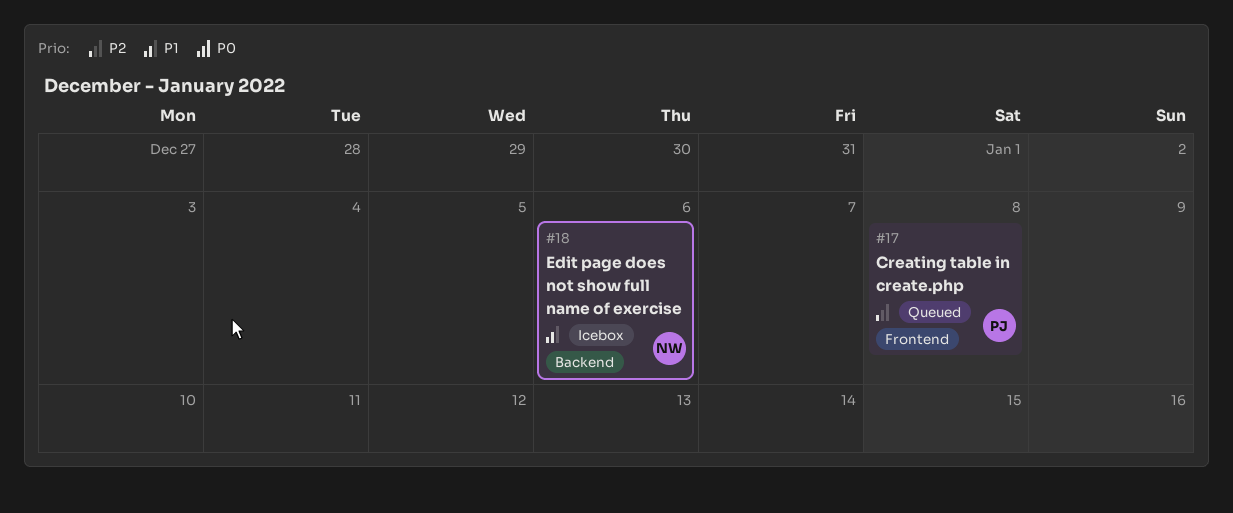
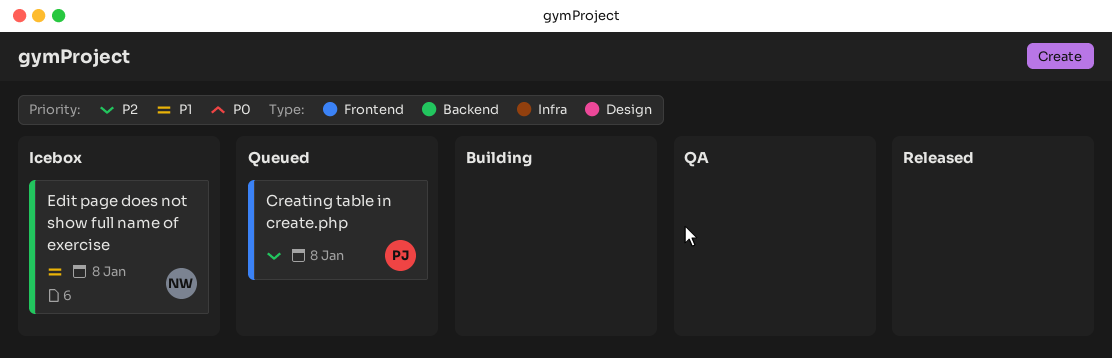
Edit page does not show full name of exercise, due: Jan 6 -> Jan 8

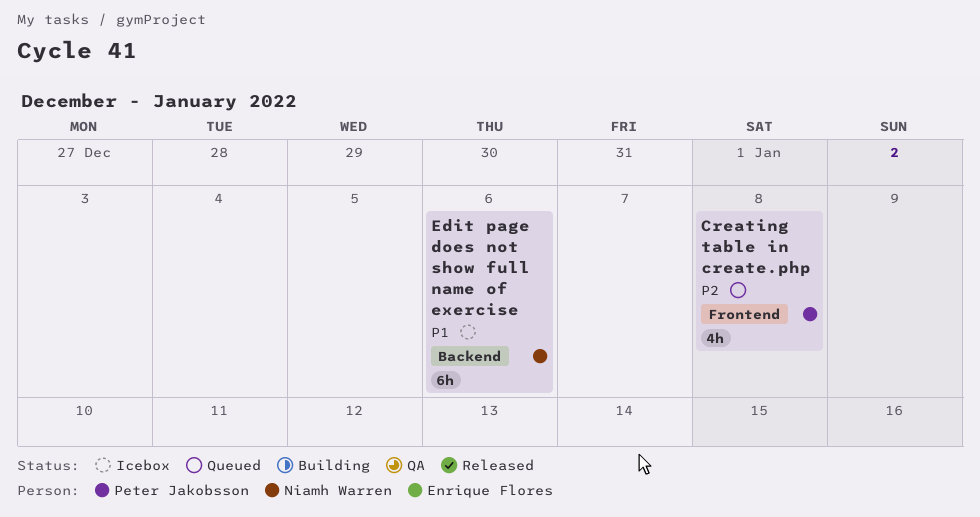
Edit page does not show full name of exercise, due: Jan 8 -> Jan 6

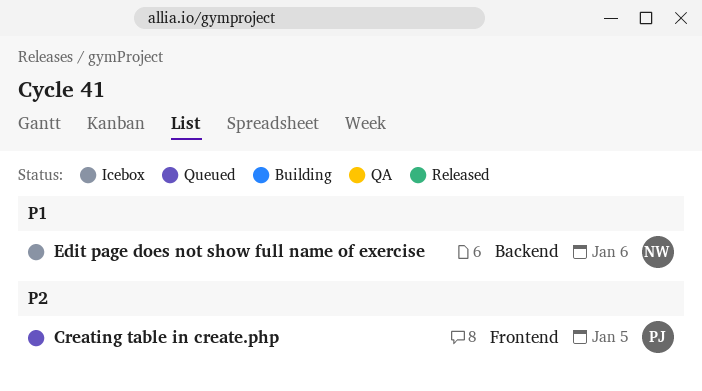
Creating table in create.php, due: Jan 8 -> Jan 5

